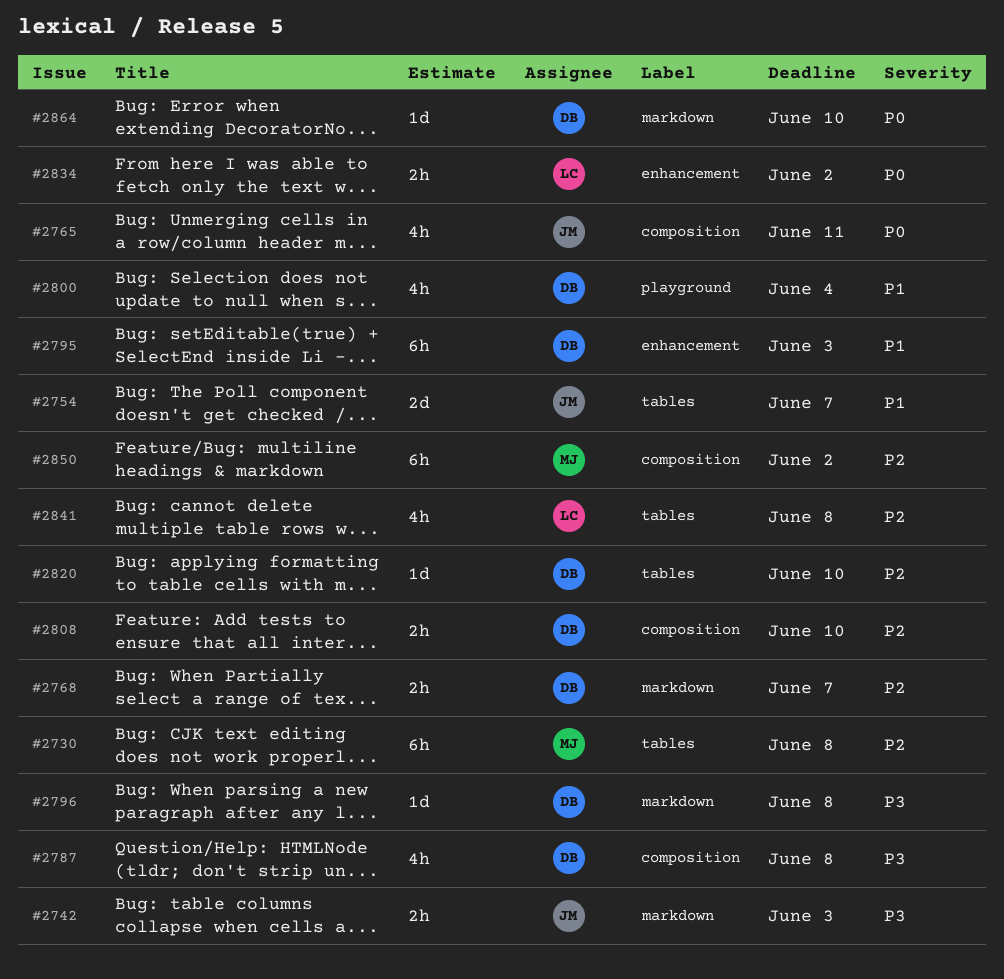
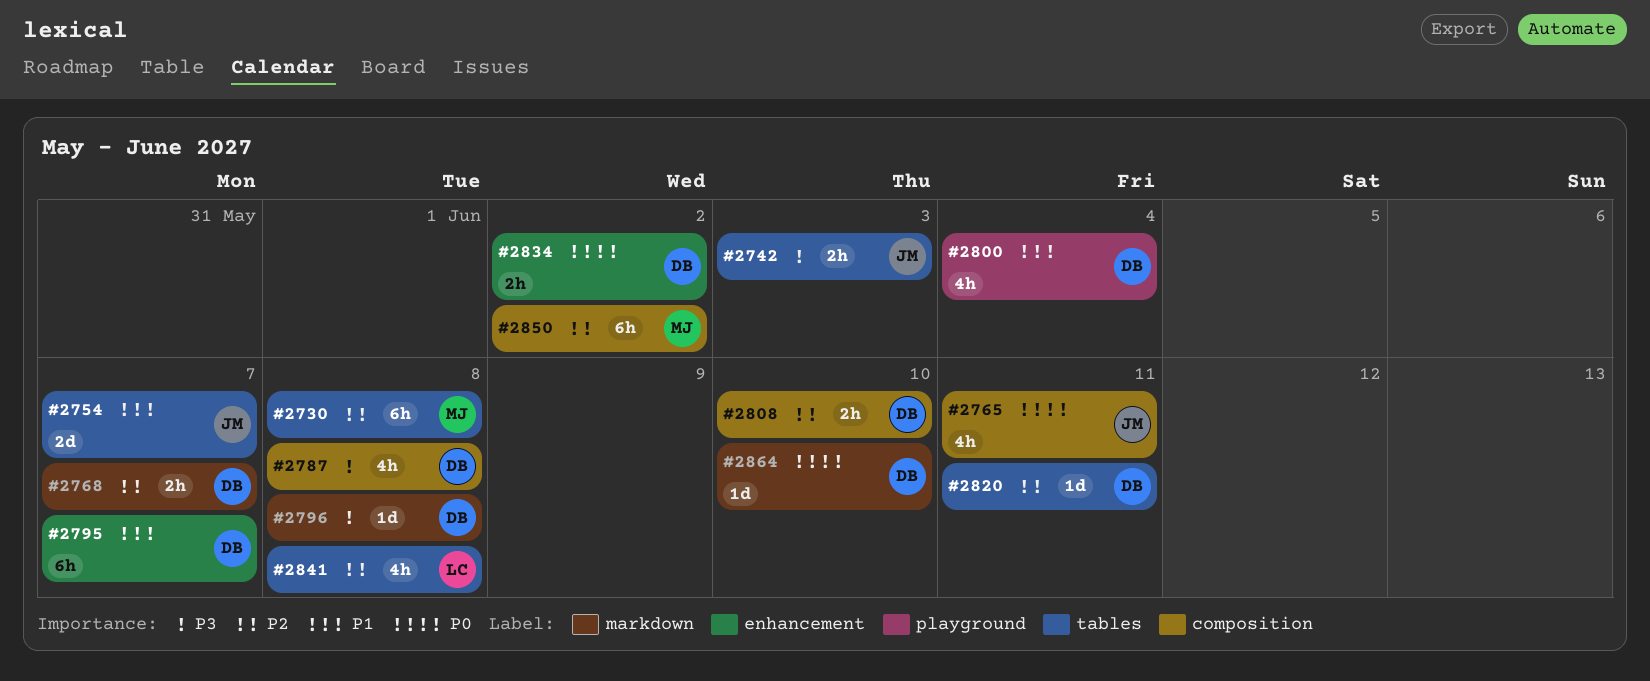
#2742, label: markdown -> tables
#2795, due: Jun 3 -> Jun 7
#2820, due: Jun 10 -> Jun 11
#2834, owner: LC -> DB

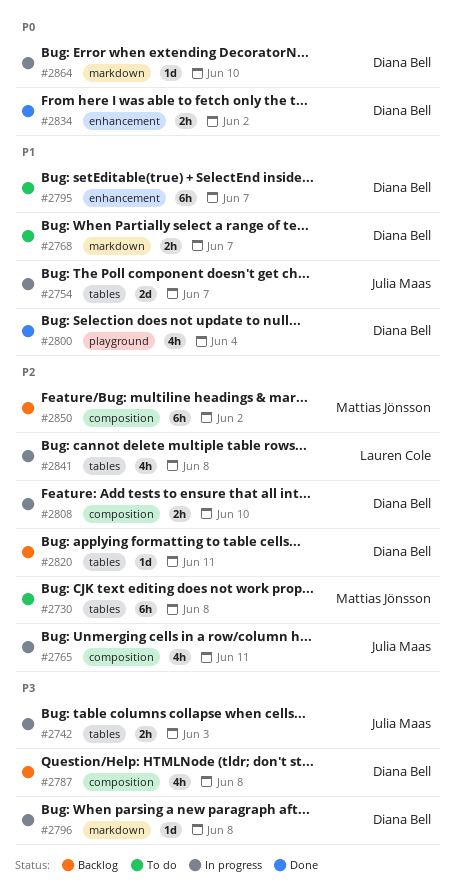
#2765, priority: P0 -> P2
#2768, priority: P2 -> P1

